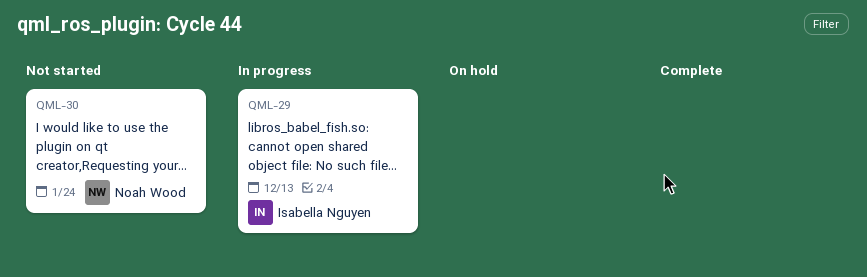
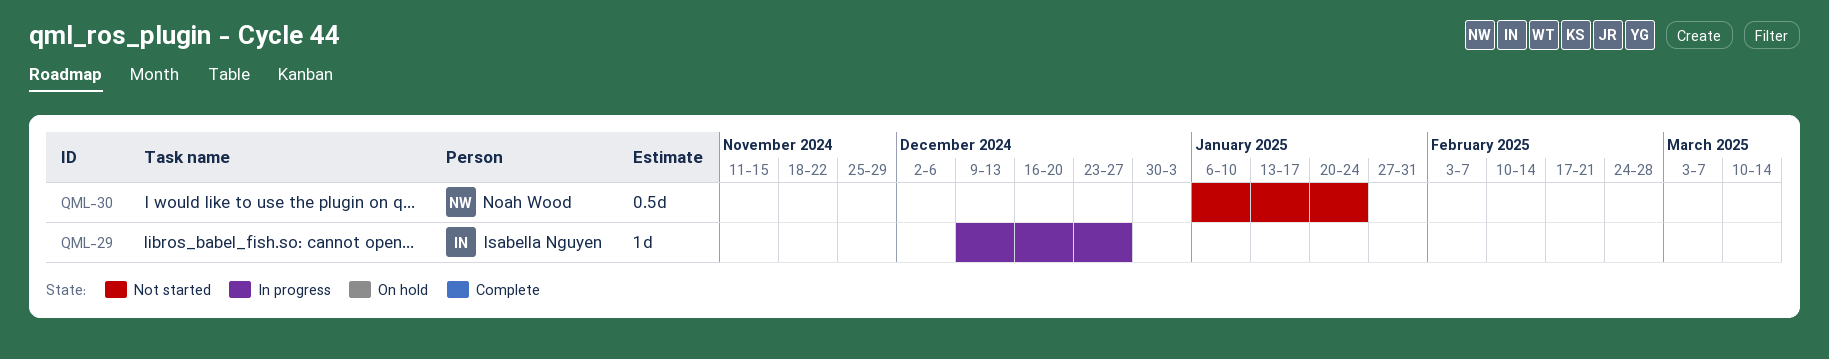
QML-29, due: Dec 13 -> Dec 27

